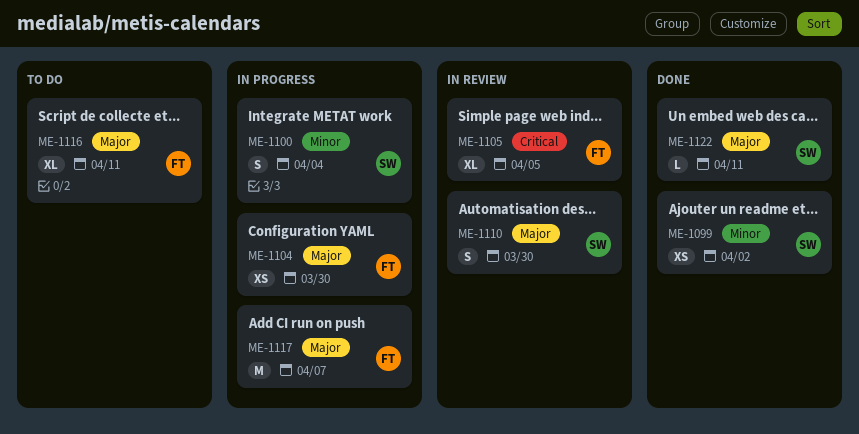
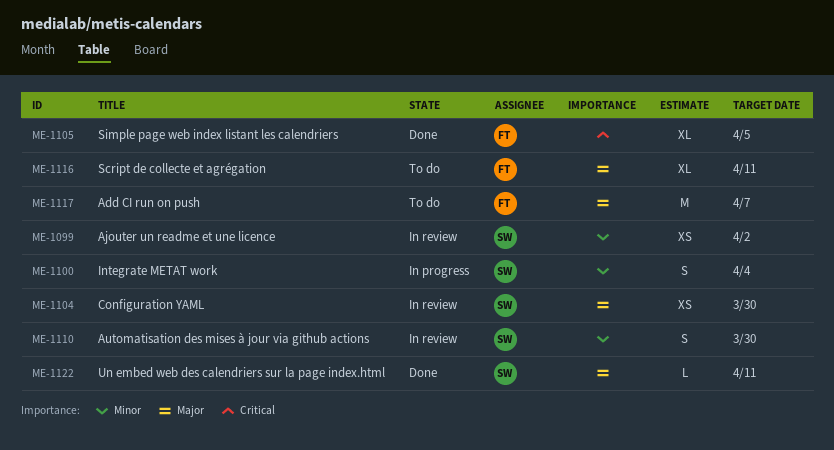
ME-1099, status: Done -> In review
ME-1104, status: In progress -> In review
ME-1104, owner: FT -> SW
ME-1105, status: In review -> Done
ME-1110, priority: Major -> Minor
ME-1117, status: In progress -> To do

